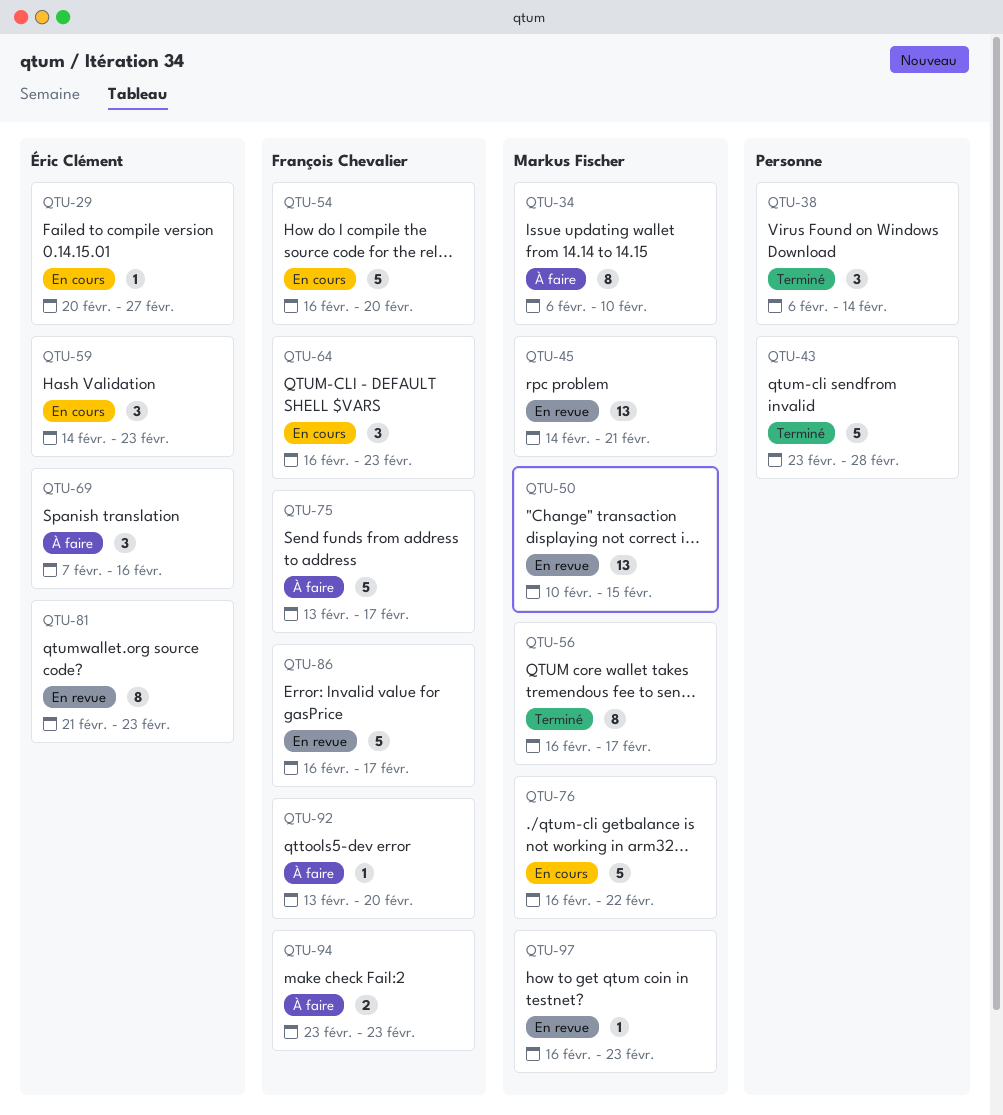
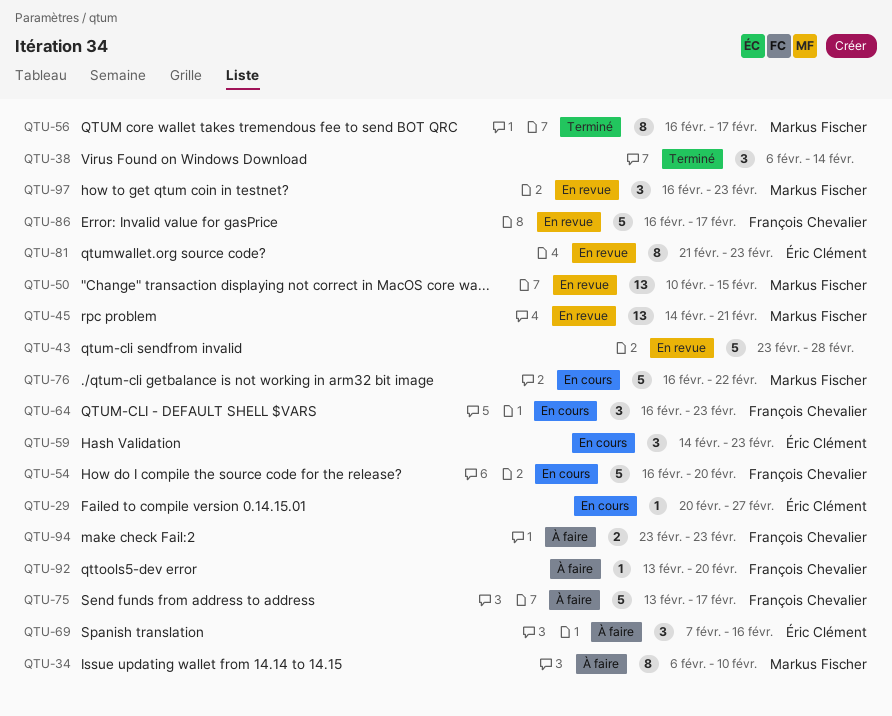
QTU-43, status: Terminé -> En revue
QTU-97, estimate: 1 -> 3

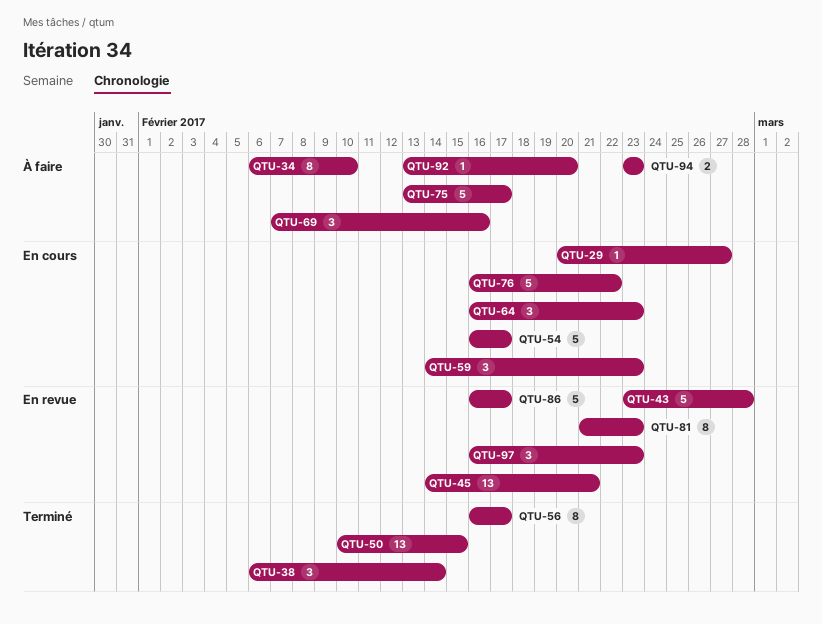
QTU-50, status: En revue -> Terminé
QTU-54, due: Feb 20 -> Feb 17

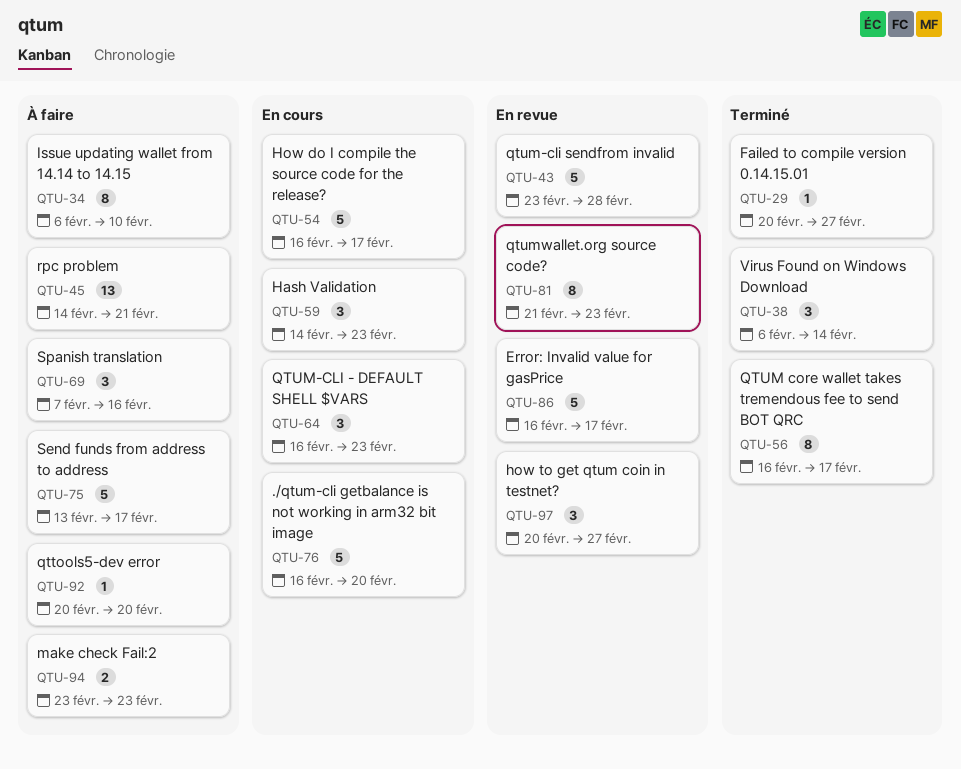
QTU-29, status: En cours -> Terminé
QTU-45, status: En revue -> À faire
QTU-50: present -> none
QTU-76, due: Feb 22 -> Feb 20
QTU-92, start: Feb 13 -> Feb 20
QTU-97, start: Feb 16 -> Feb 20
QTU-97, due: Feb 23 -> Feb 27

